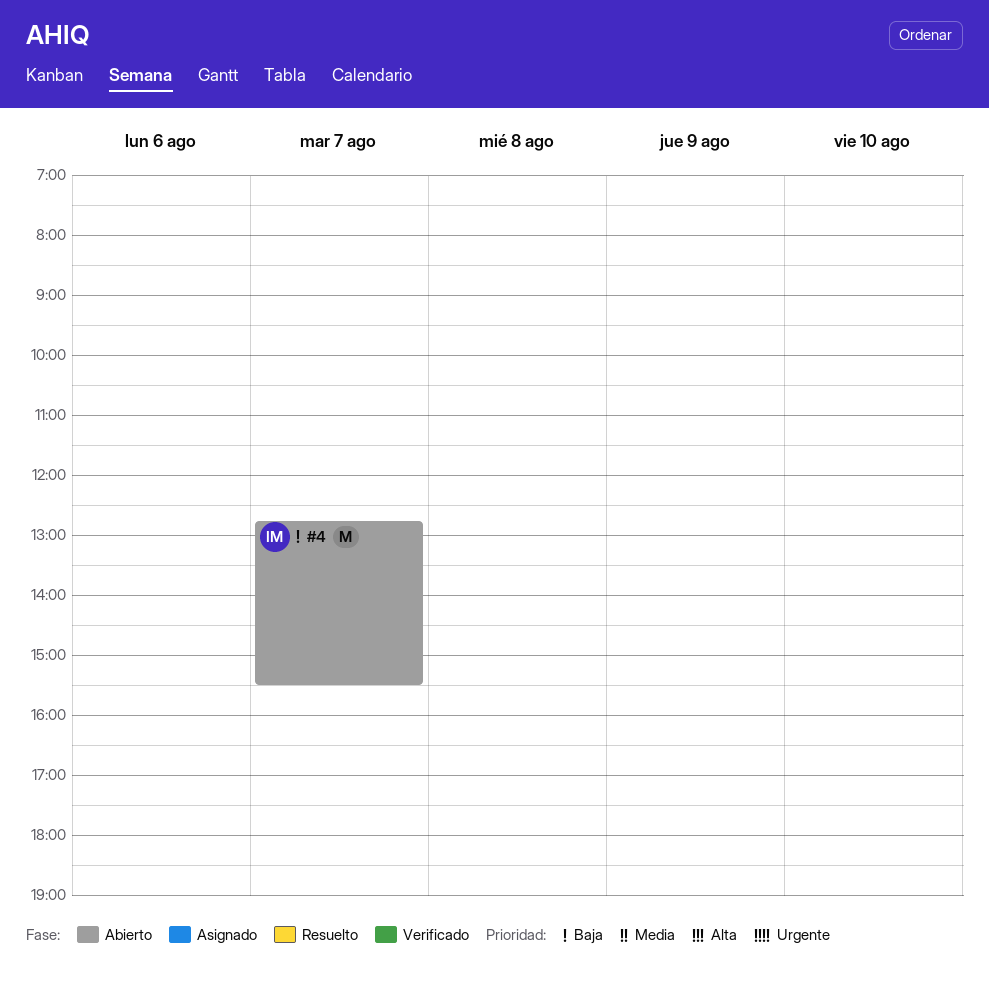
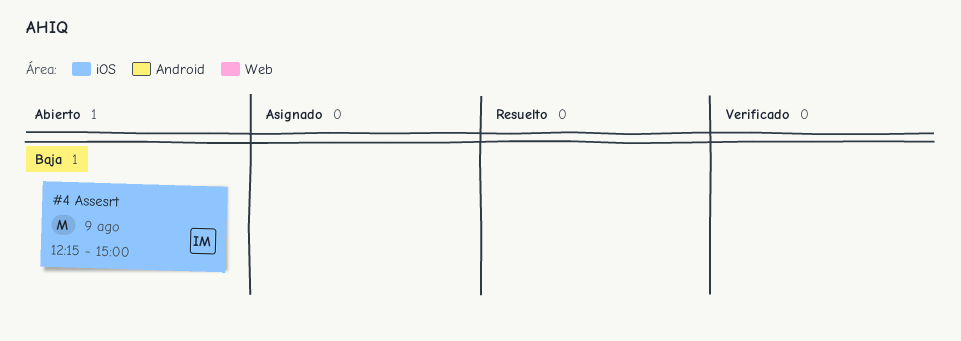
#4, day: Aug 7 -> Aug 9
#4, begins: 12:45 -> 12:15
#4, ends: 15:30 -> 15:00

